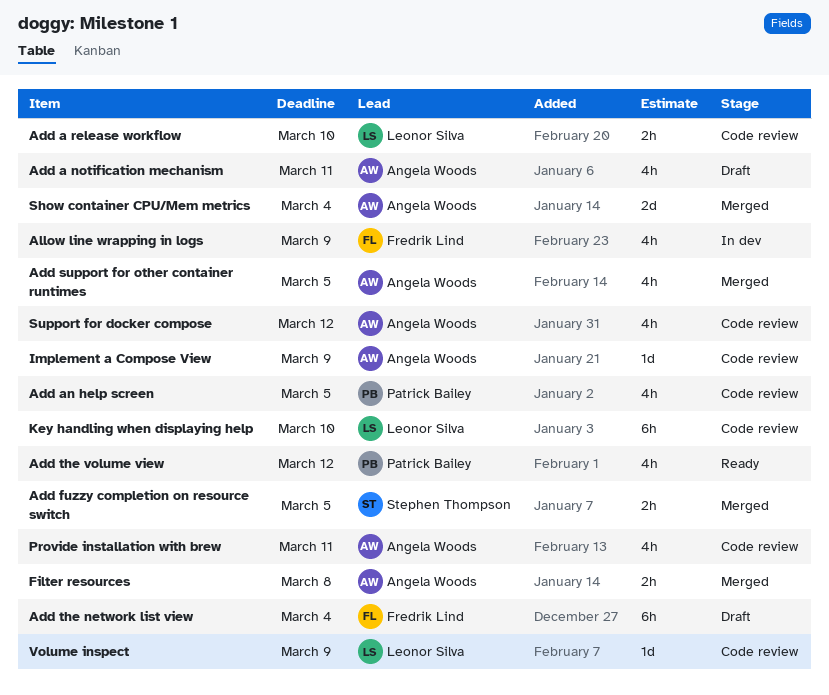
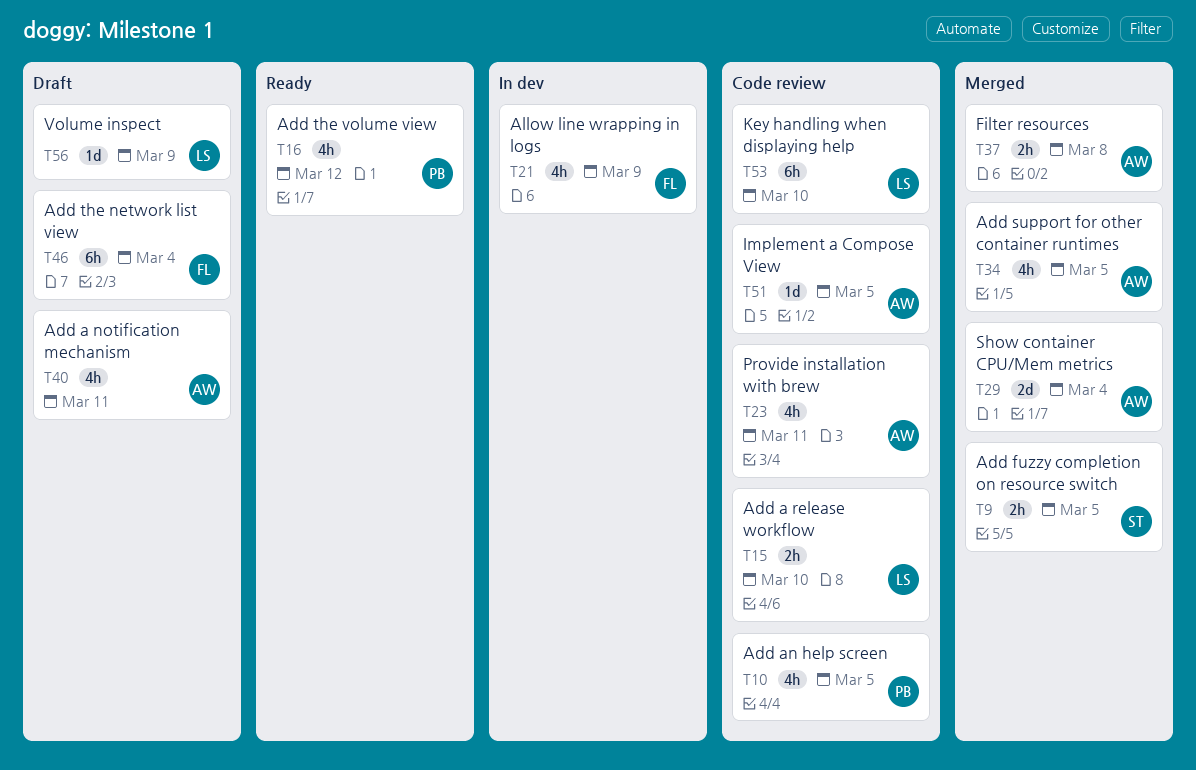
Implement a Compose View, due: Mar 9 -> Mar 5
Support for docker compose: present -> none
Volume inspect, status: Code review -> Draft

